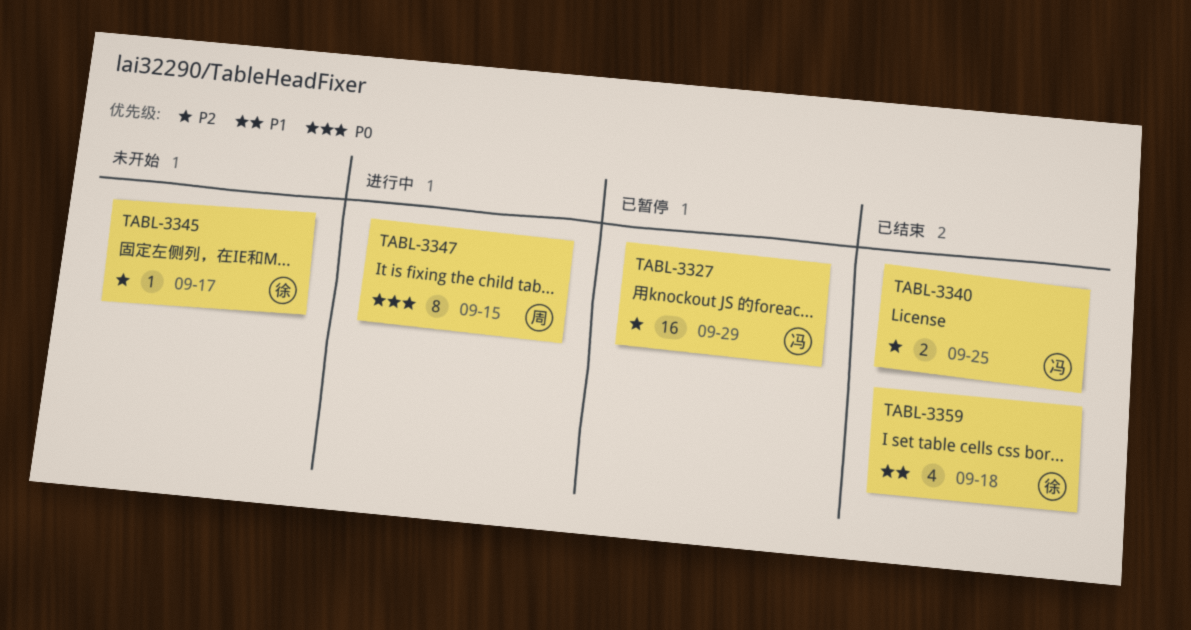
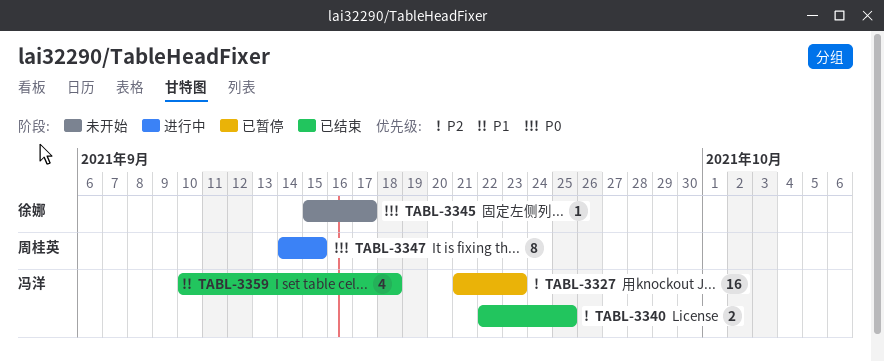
TABL-3327, due: Sep 29 -> Sep 23
TABL-3345, priority: P2 -> P0
TABL-3359, owner: 徐娜 -> 冯洋

